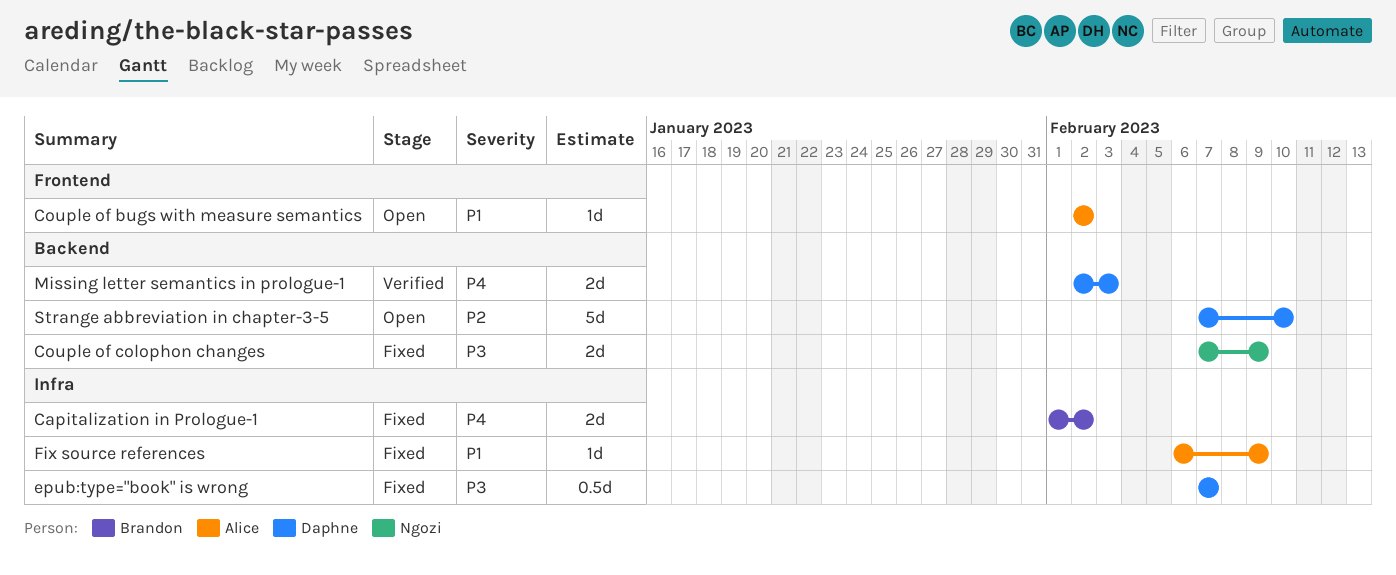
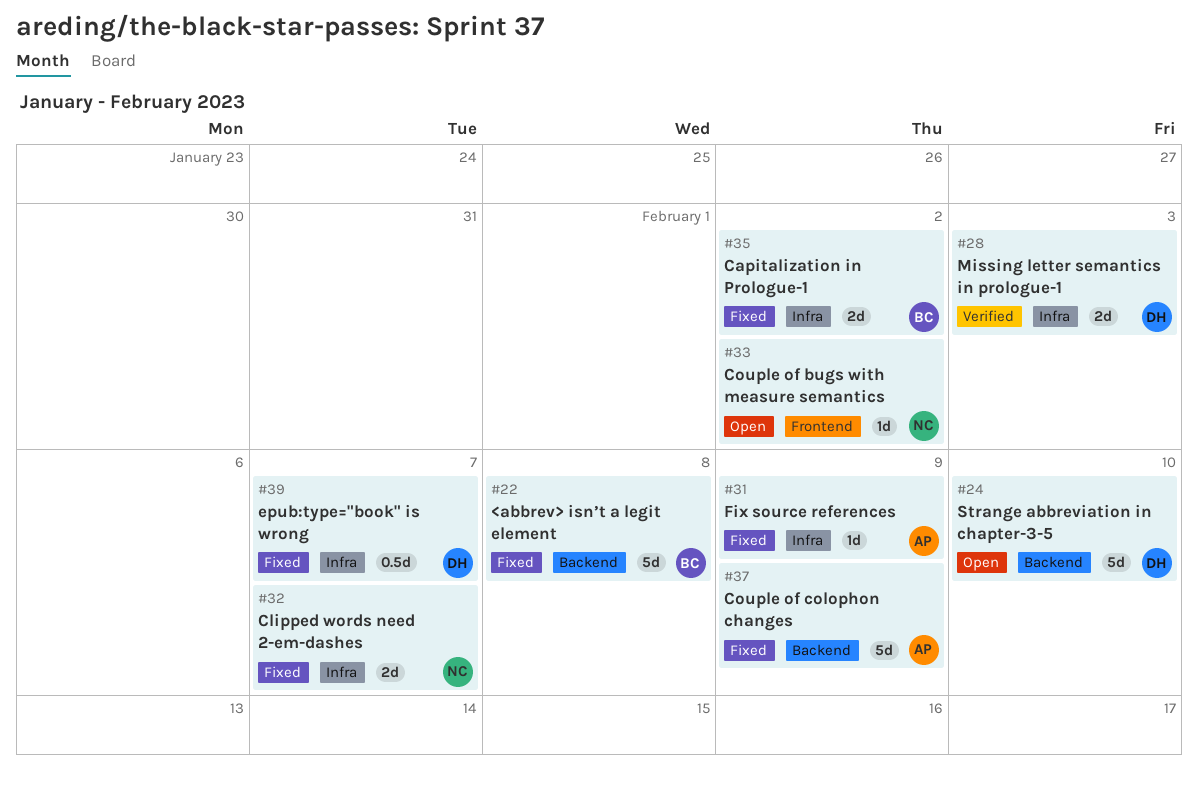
<abbrev> isn’t a legit element: none -> present
Clipped words need 2-em-dashes: none -> present
Couple of bugs with measure semantics, owner: Alice -> Ngozi
Couple of colophon changes, owner: Ngozi -> Alice
Couple of colophon changes, estimate: 2d -> 5d
Missing letter semantics in prologue-1, label: Backend -> Infra

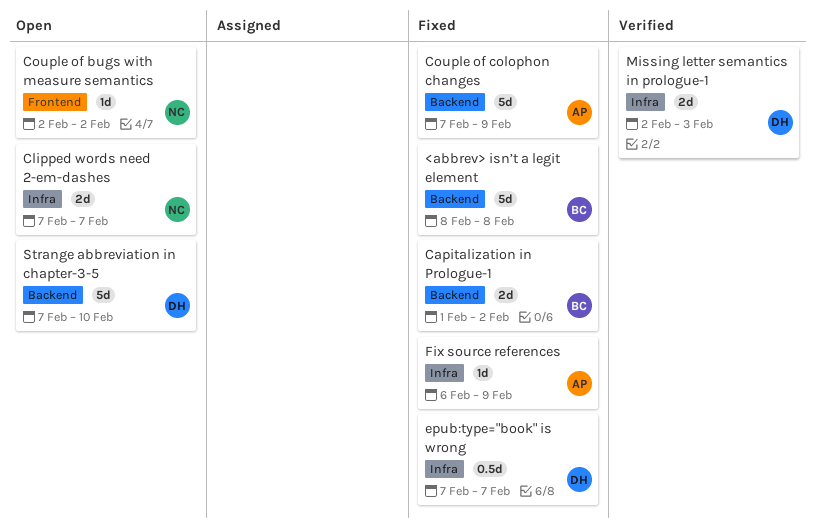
Capitalization in Prologue-1, label: Infra -> Backend
Clipped words need 2-em-dashes, status: Fixed -> Open

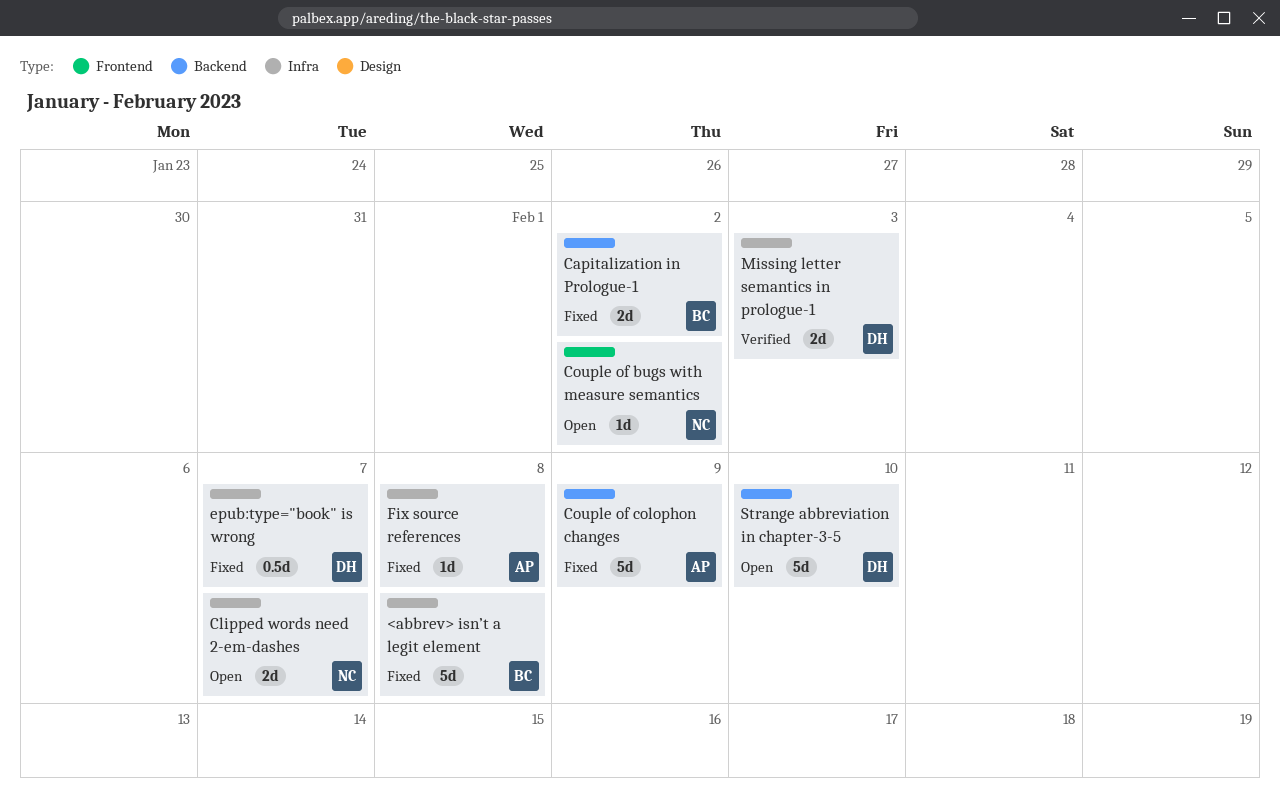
<abbrev> isn’t a legit element, label: Backend -> Infra
Fix source references, due: Feb 9 -> Feb 8

